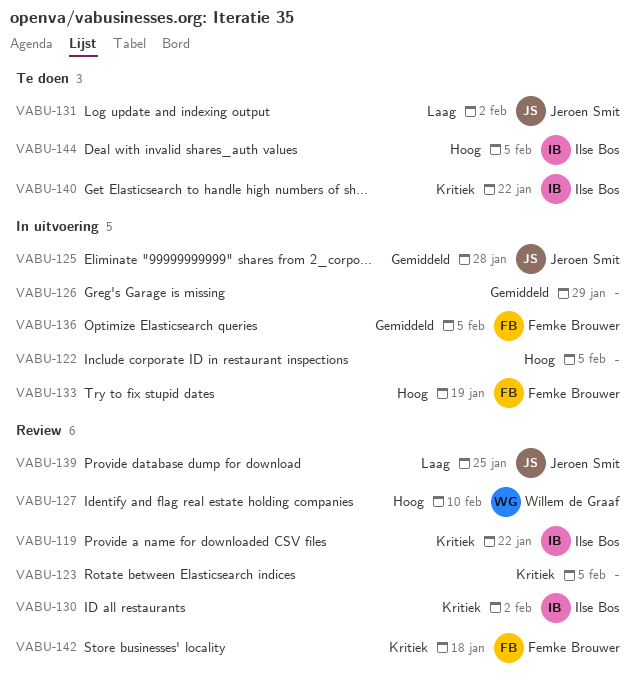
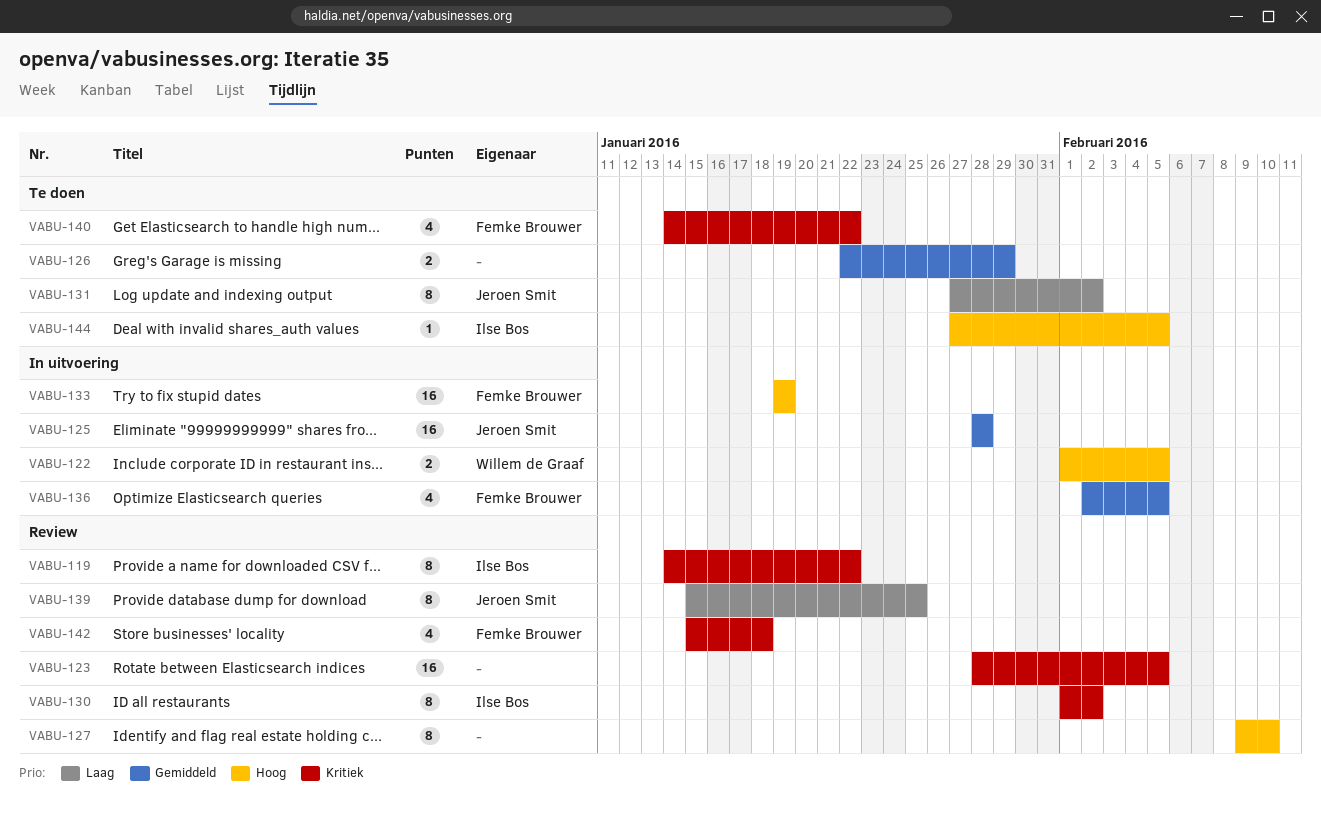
VABU-122, owner: none -> Willem de Graaf
VABU-126, status: In uitvoering -> Te doen
VABU-127, owner: Willem de Graaf -> none
VABU-140, owner: Ilse Bos -> Femke Brouwer

